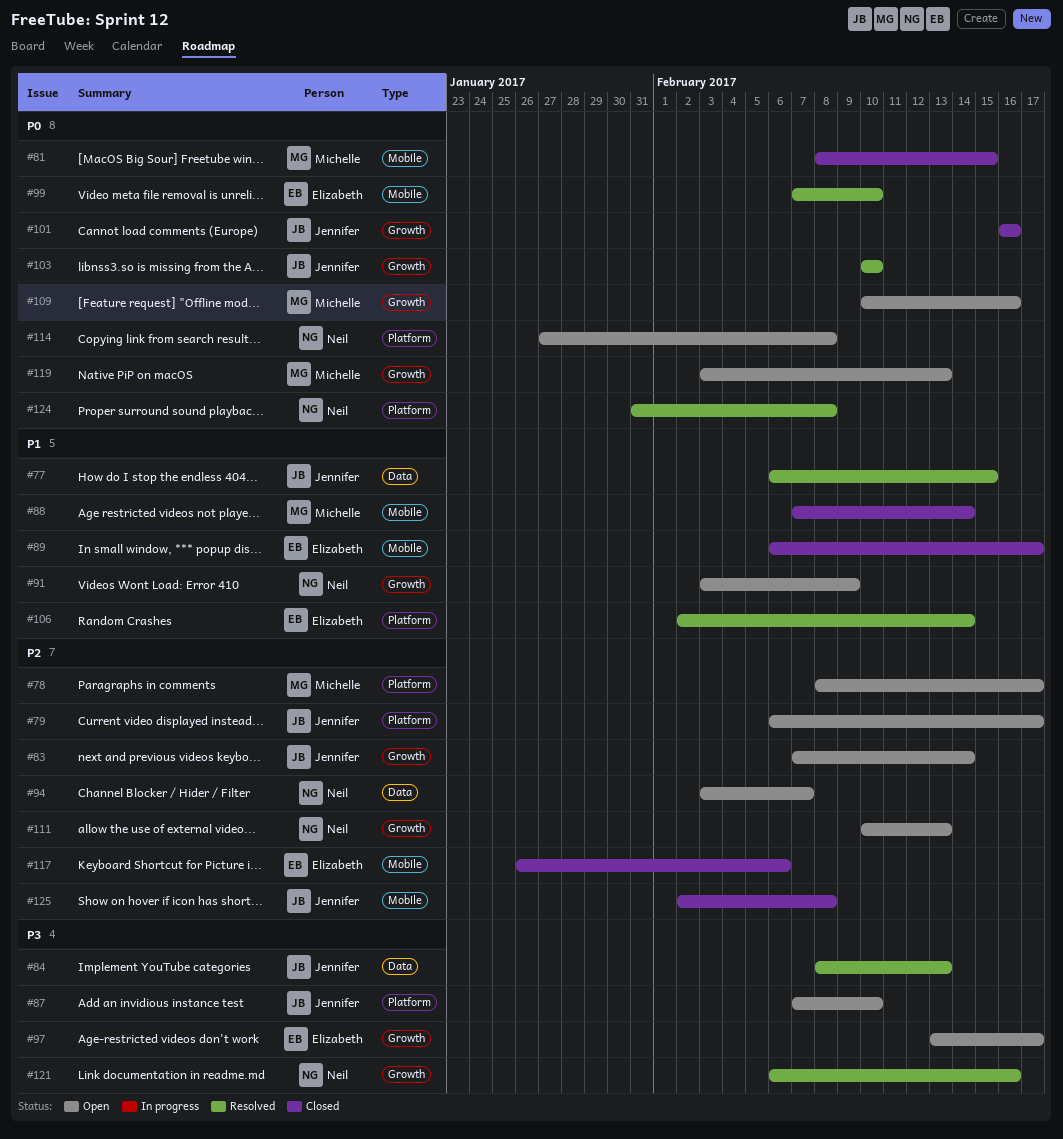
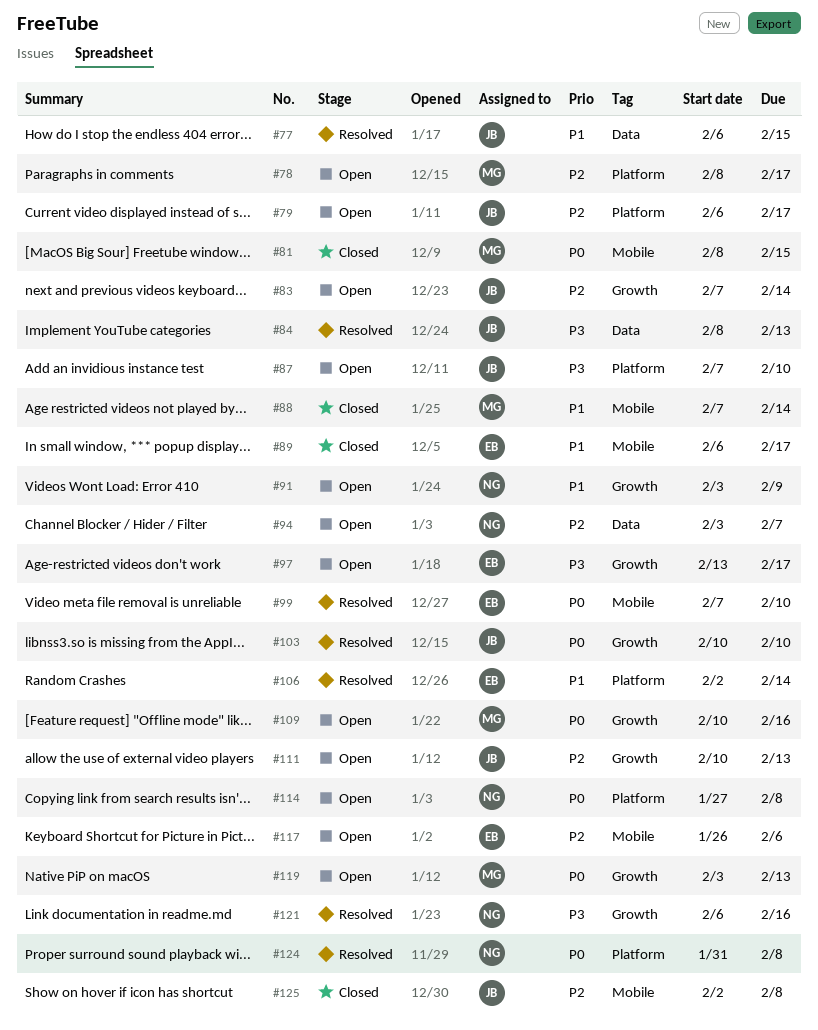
#101: present -> none
#111, owner: Neil -> Jennifer
#117, status: Closed -> Open

